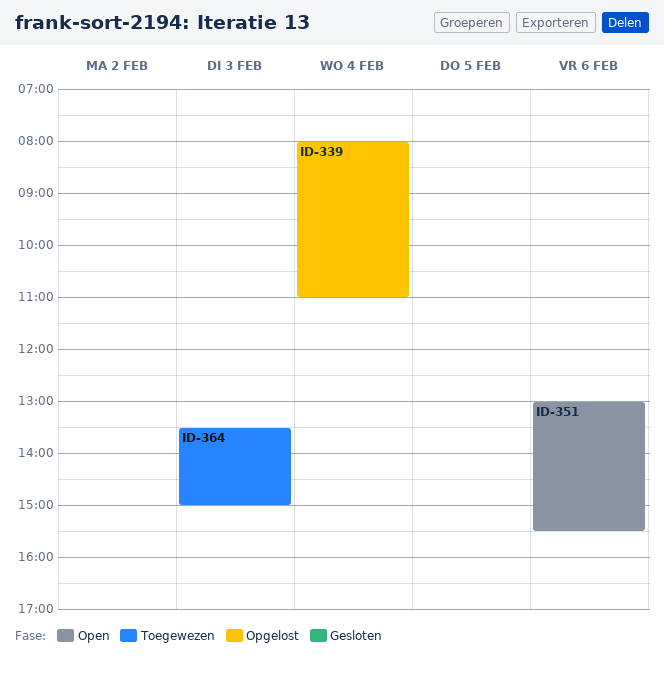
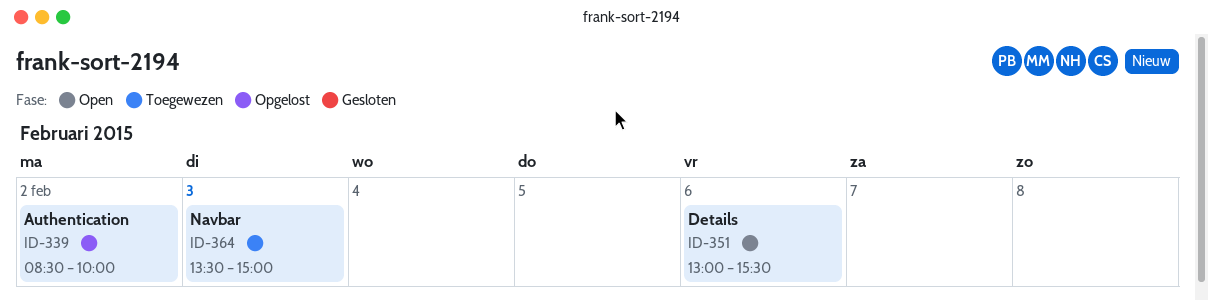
ID-339, day: Feb 4 -> Feb 2
ID-339, begins: 08:00 -> 08:30
ID-339, ends: 11:00 -> 10:00

